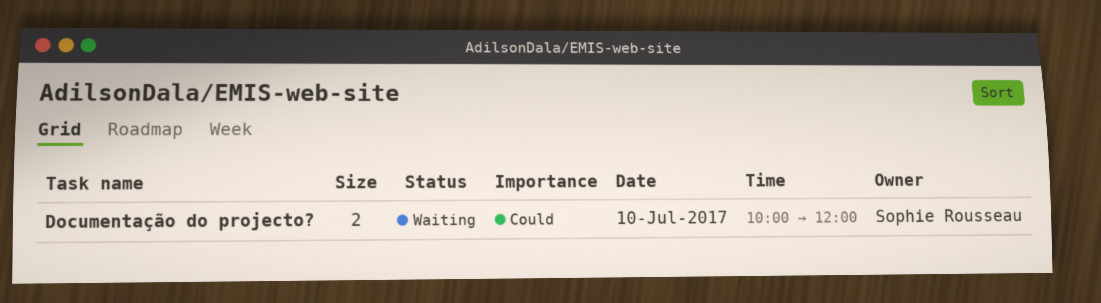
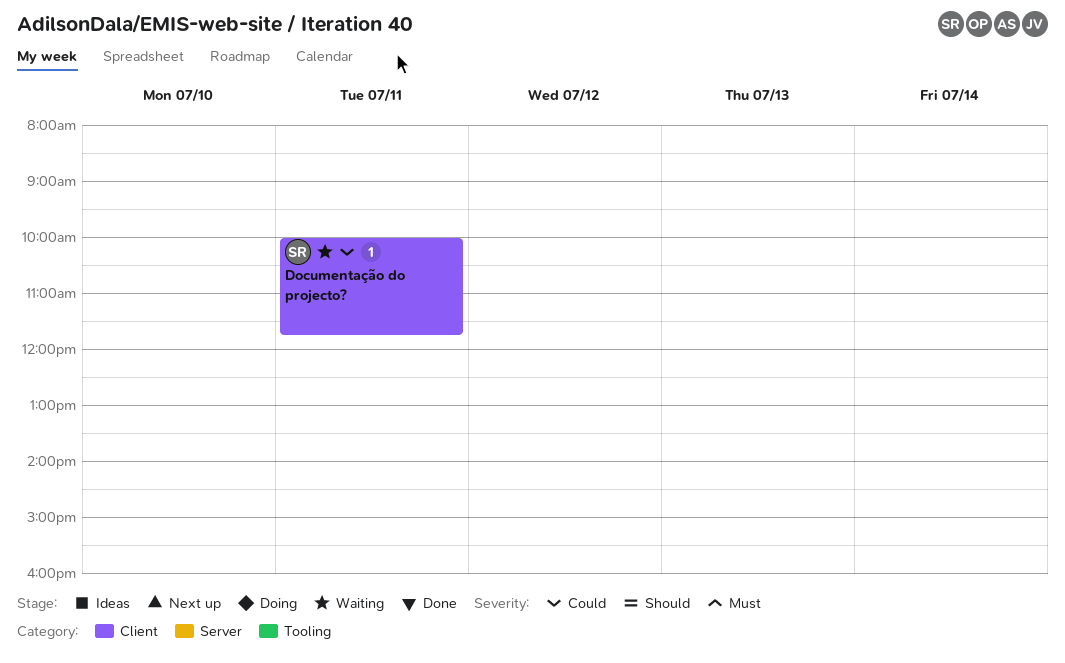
Documentação do projecto?, estimate: 2 -> 1
Documentação do projecto?, day: Jul 10 -> Jul 11
Documentação do projecto?, ends: 12:00 -> 11:45

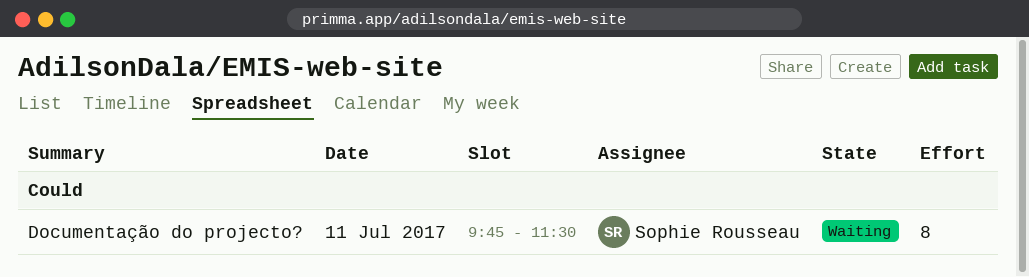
Documentação do projecto?, estimate: 1 -> 8
Documentação do projecto?, begins: 10:00 -> 09:45
Documentação do projecto?, ends: 11:45 -> 11:30

